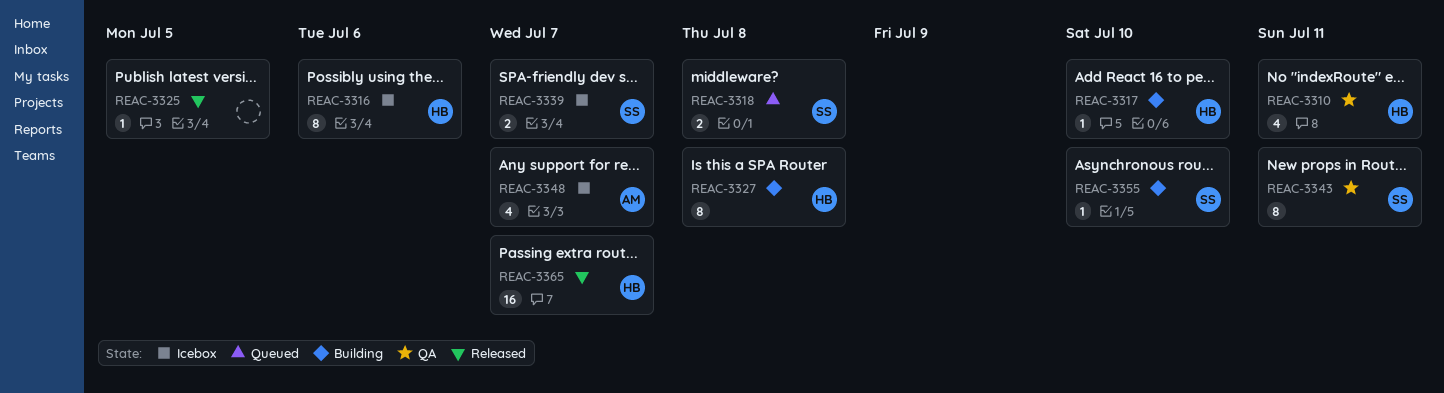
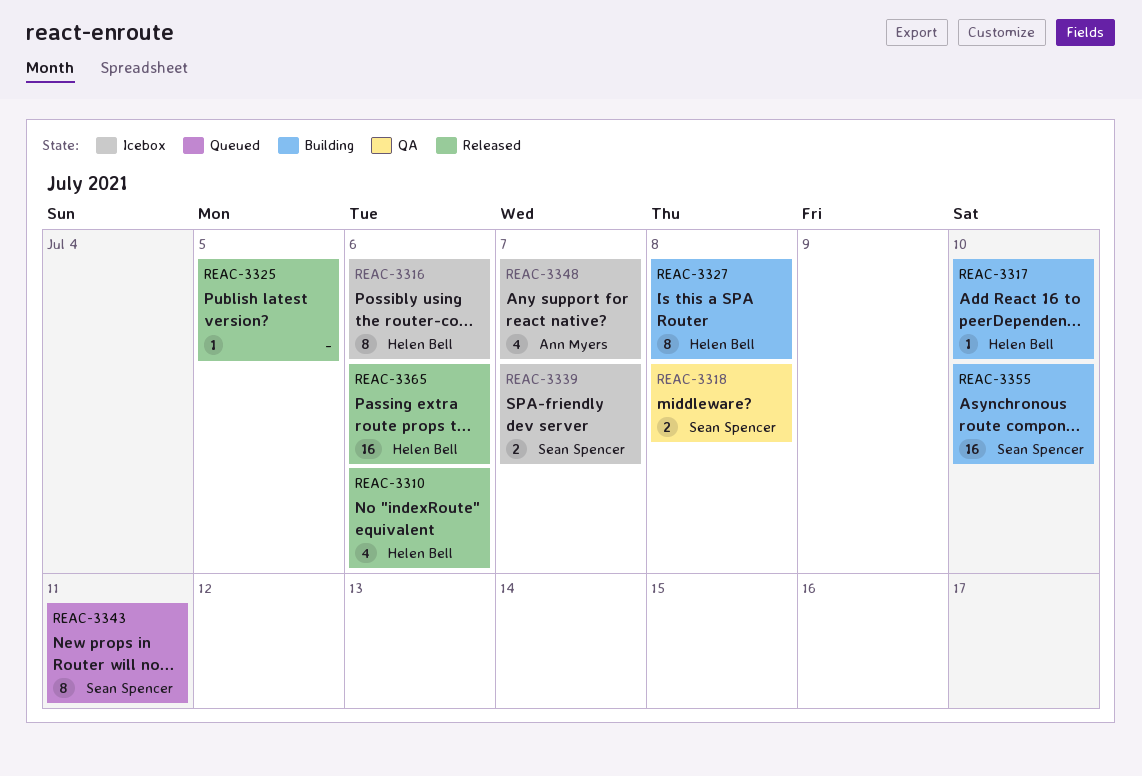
REAC-3310, status: QA -> Released
REAC-3310, due: Jul 11 -> Jul 6
REAC-3318, status: Queued -> QA
REAC-3343, status: QA -> Queued
REAC-3355, estimate: 1 -> 16
REAC-3365, due: Jul 7 -> Jul 6

